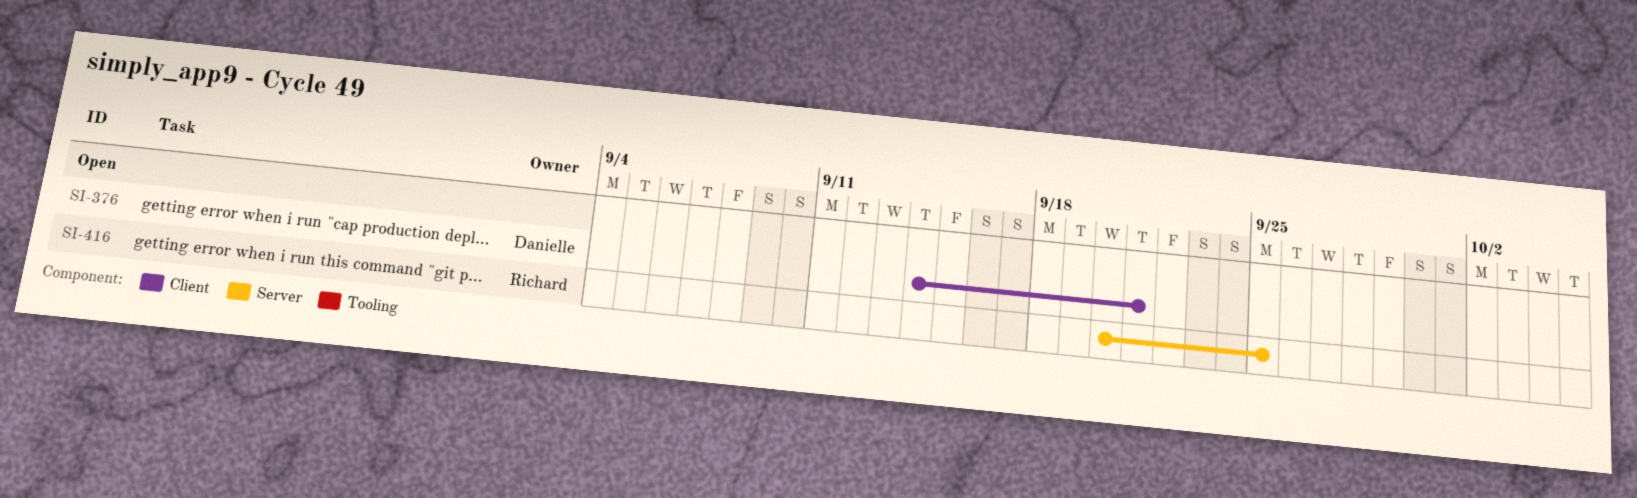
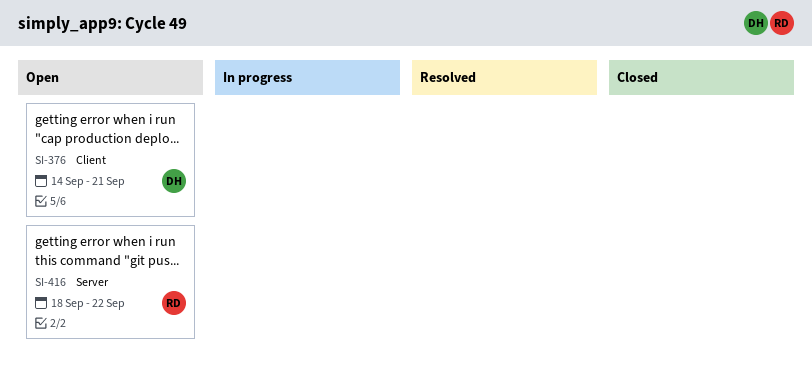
SI-416, start: Sep 20 -> Sep 18
SI-416, due: Sep 25 -> Sep 22

